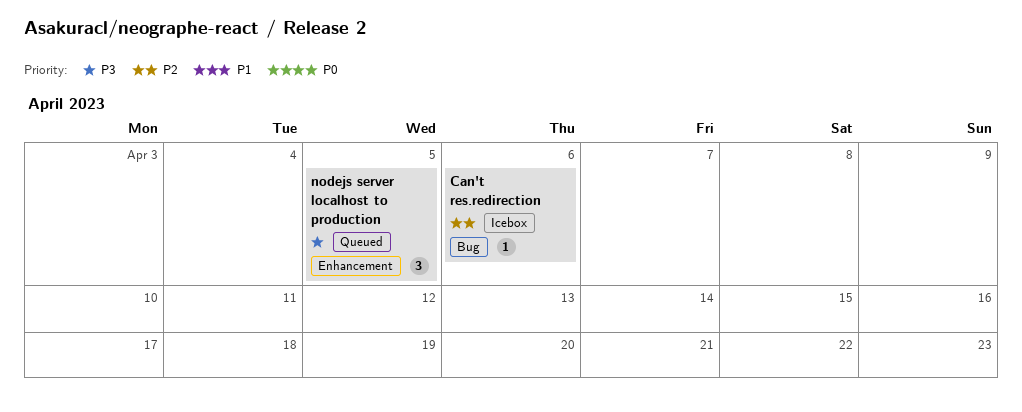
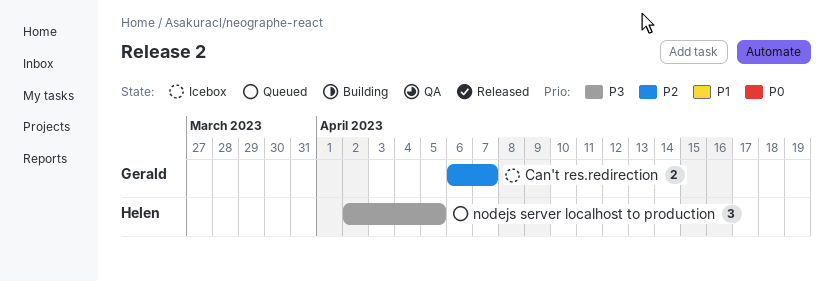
Can't res.redirection, estimate: 1 -> 2
Can't res.redirection, due: Apr 6 -> Apr 7

